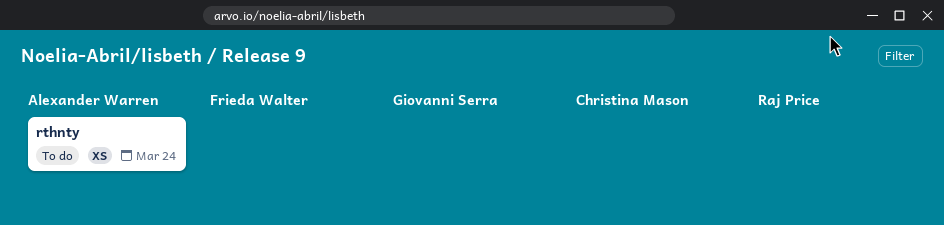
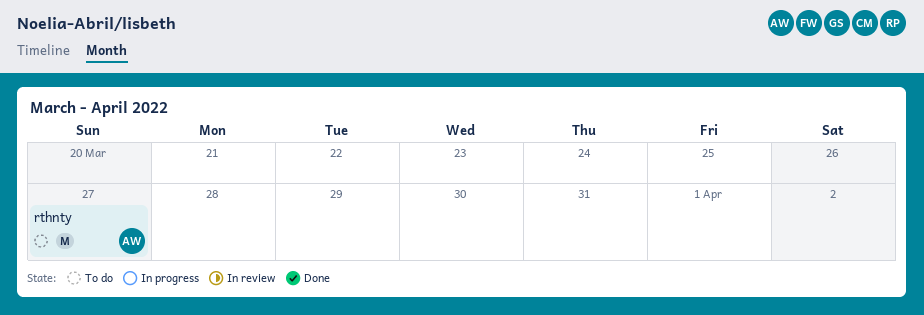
rthnty, estimate: XS -> M
rthnty, due: Mar 24 -> Mar 27

